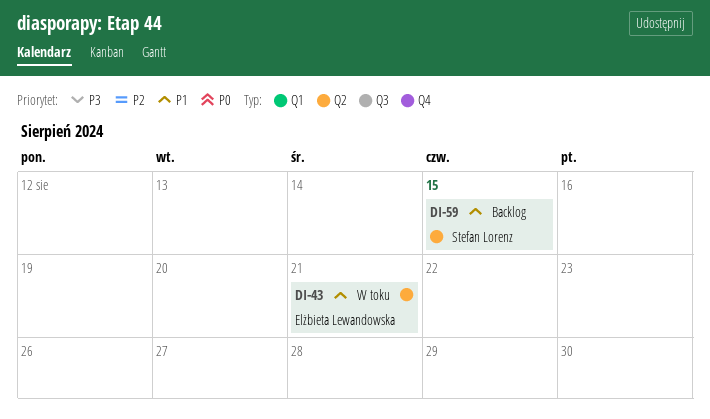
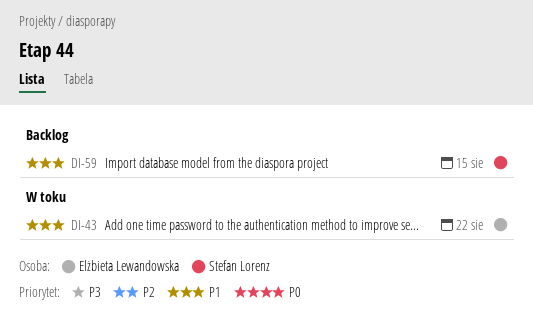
DI-43, due: Aug 21 -> Aug 22

